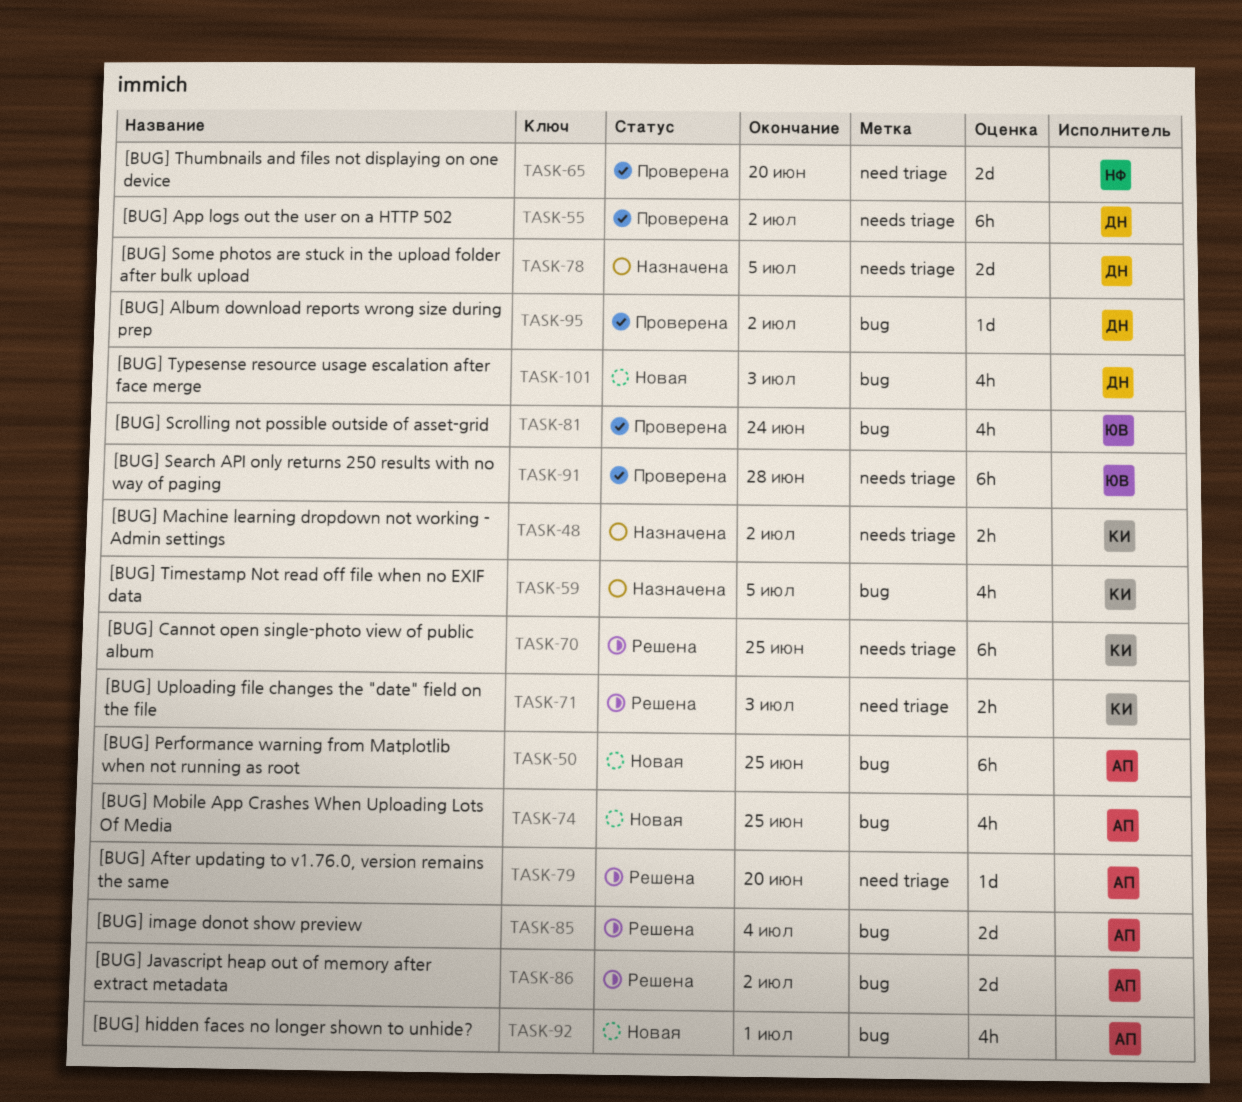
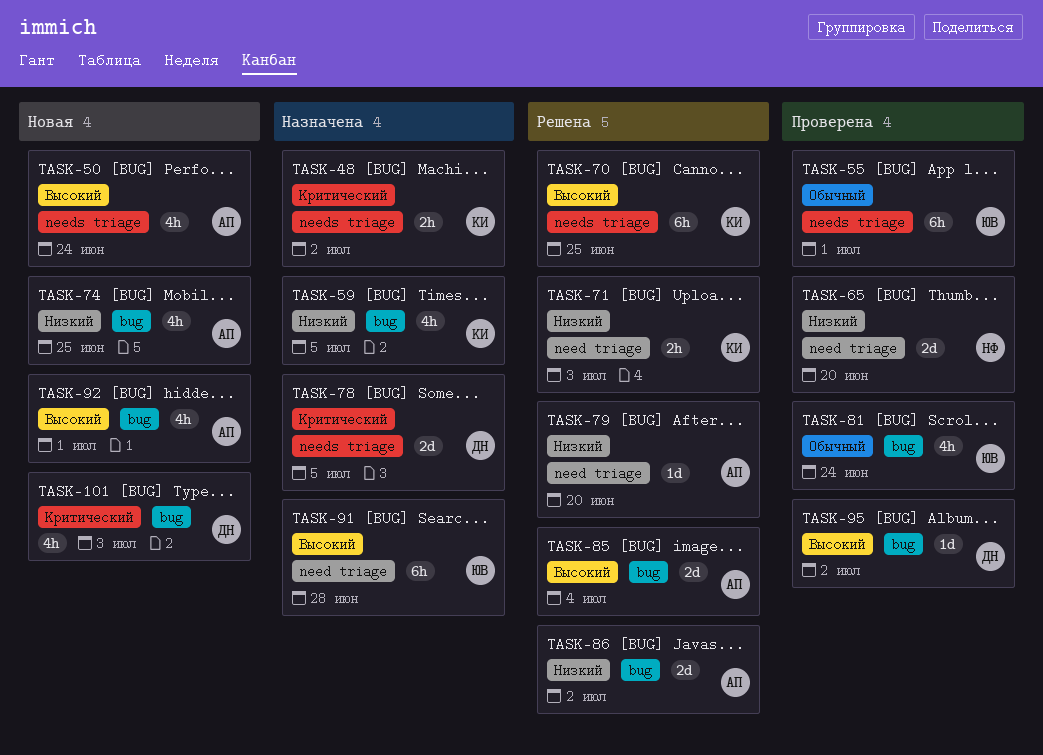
TASK-50, label: bug -> needs triage
TASK-50, estimate: 6h -> 4h
TASK-50, due: Jun 25 -> Jun 24
TASK-55, owner: ДН -> ЮВ
TASK-55, due: Jul 2 -> Jul 1
TASK-91, status: Проверена -> Назначена
TASK-91, label: needs triage -> need triage

